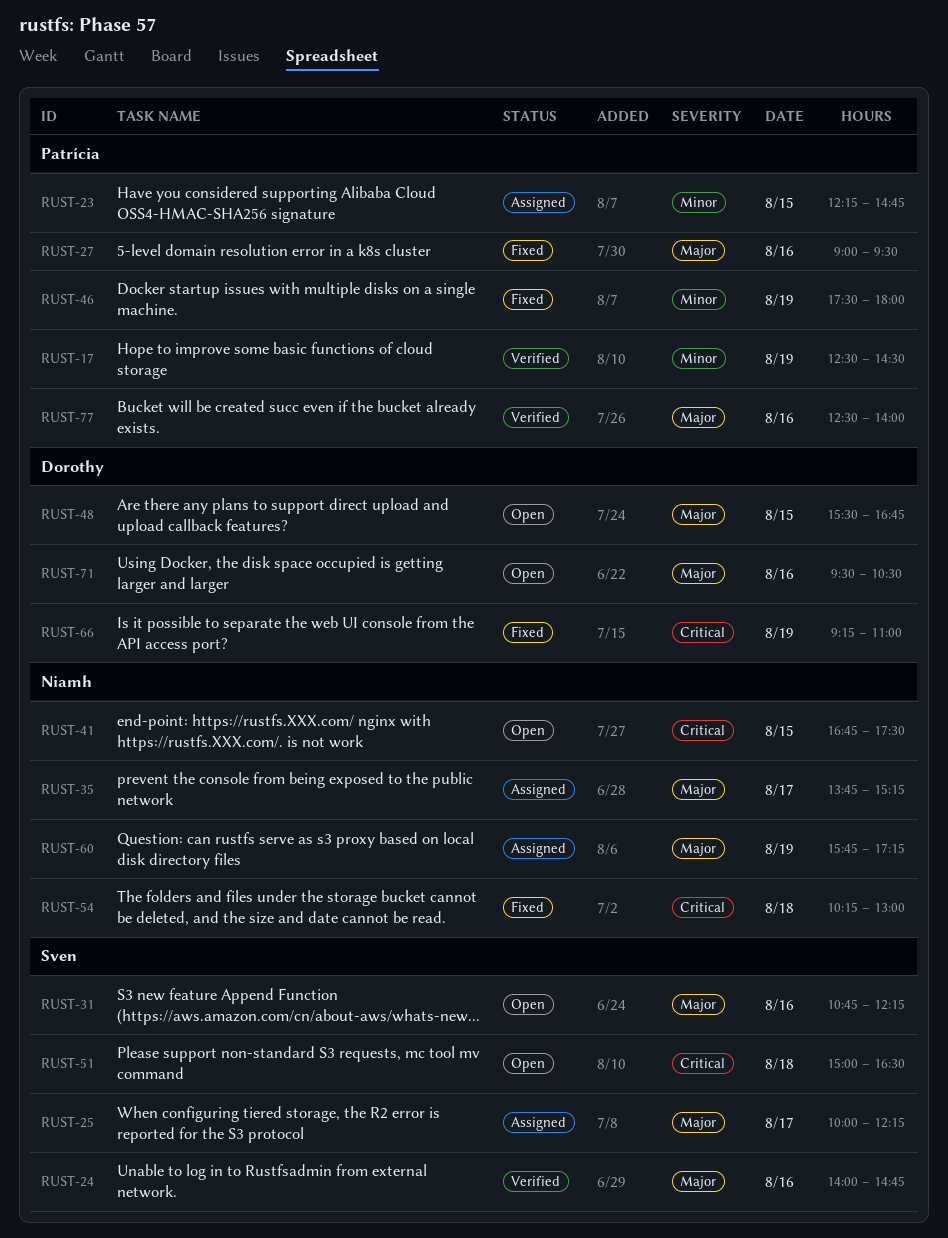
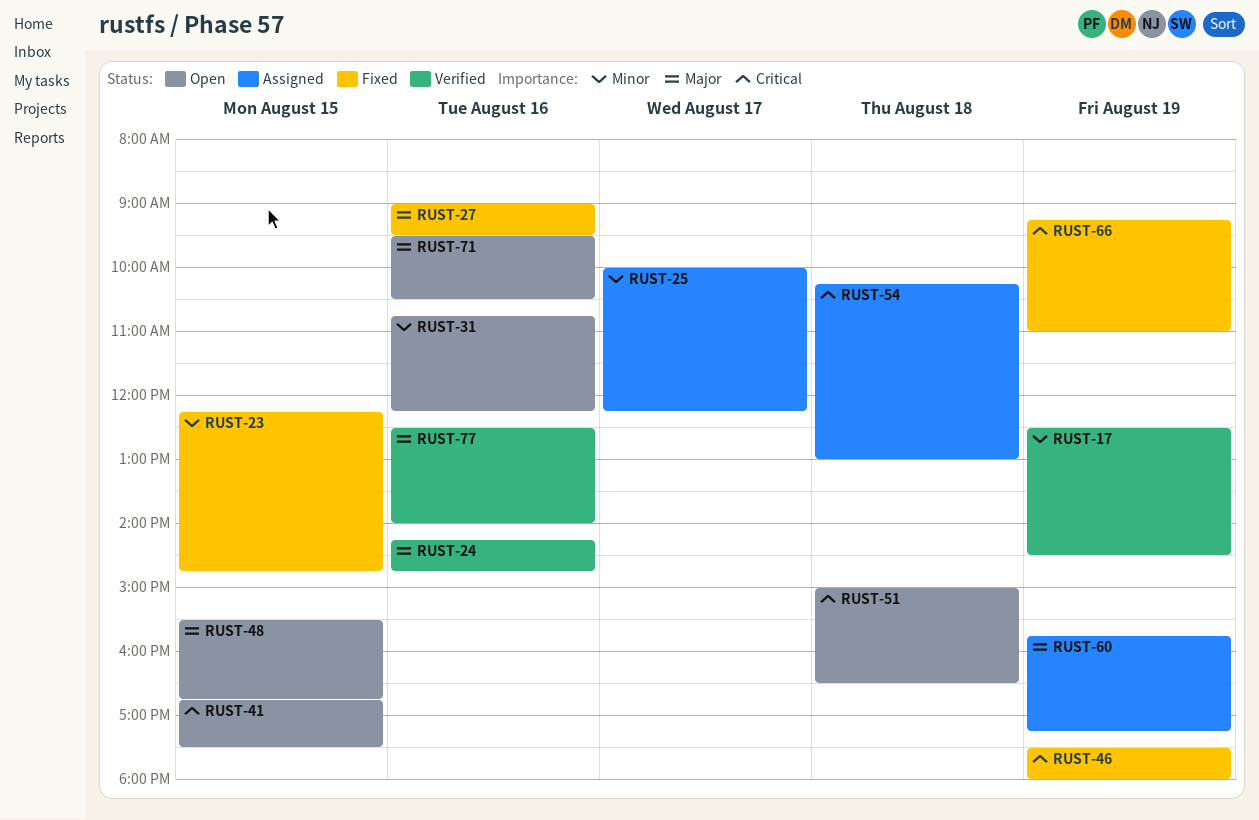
RUST-23, status: Assigned -> Fixed
RUST-24, begins: 14:00 -> 14:15
RUST-25, priority: Major -> Minor
RUST-31, priority: Major -> Minor
RUST-35: present -> none
RUST-46, priority: Minor -> Critical
RUST-54, status: Fixed -> Assigned

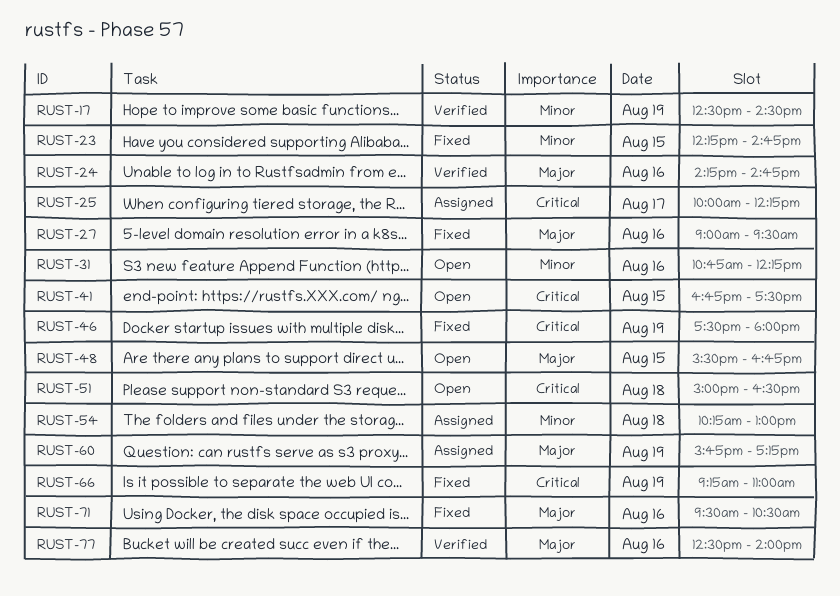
RUST-25, priority: Minor -> Critical
RUST-54, priority: Critical -> Minor
RUST-71, status: Open -> Fixed

